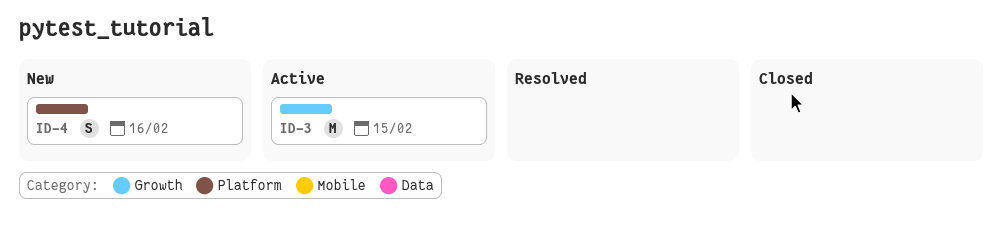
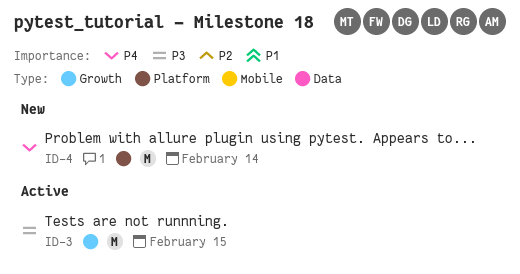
ID-4, estimate: S -> M
ID-4, due: Feb 16 -> Feb 14

